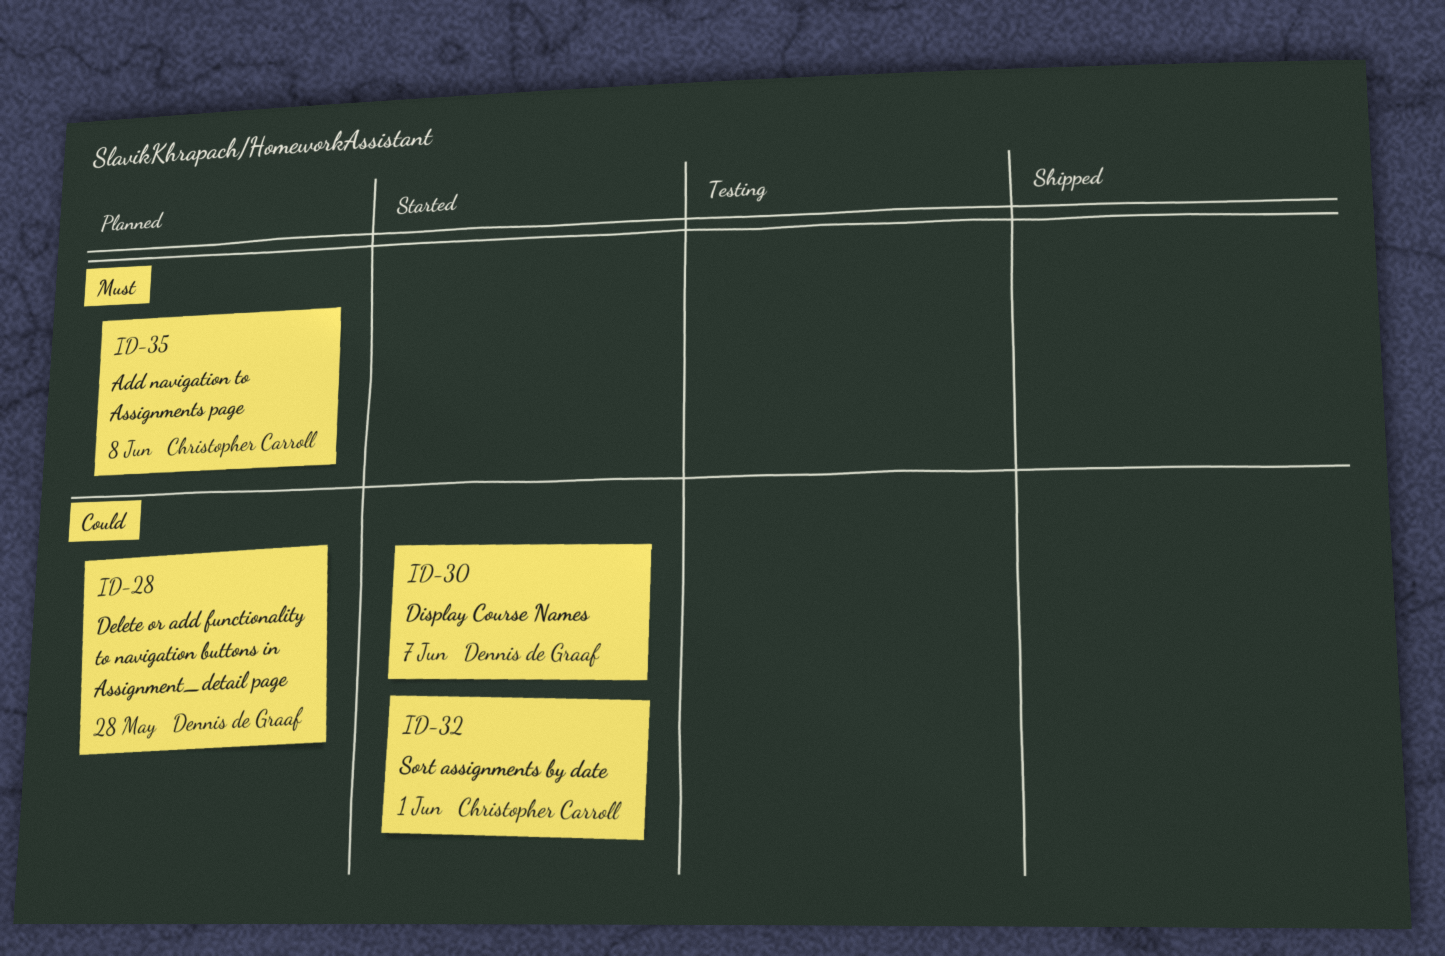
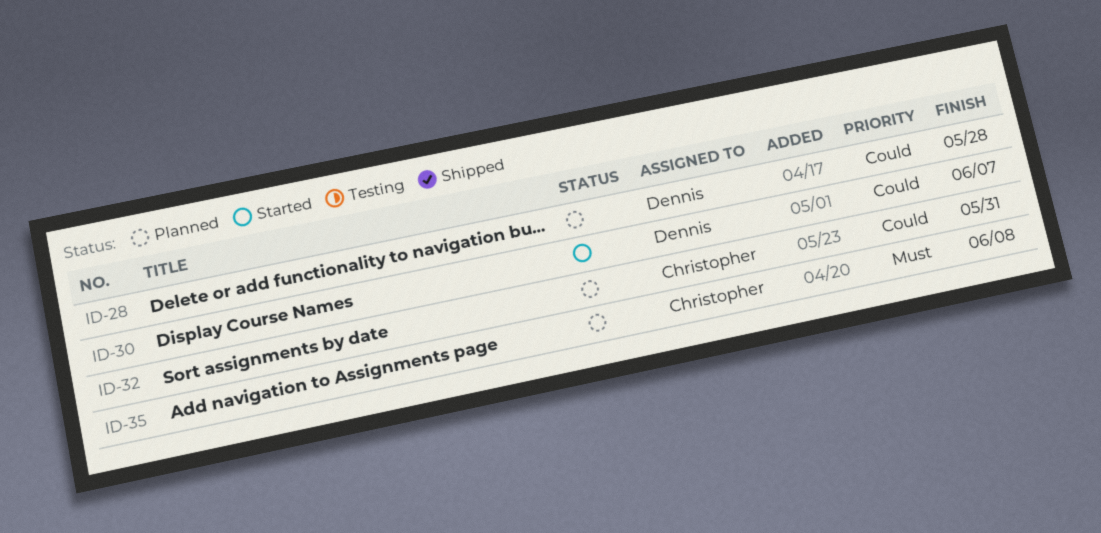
ID-32, status: Started -> Planned
ID-32, due: Jun 1 -> May 31

